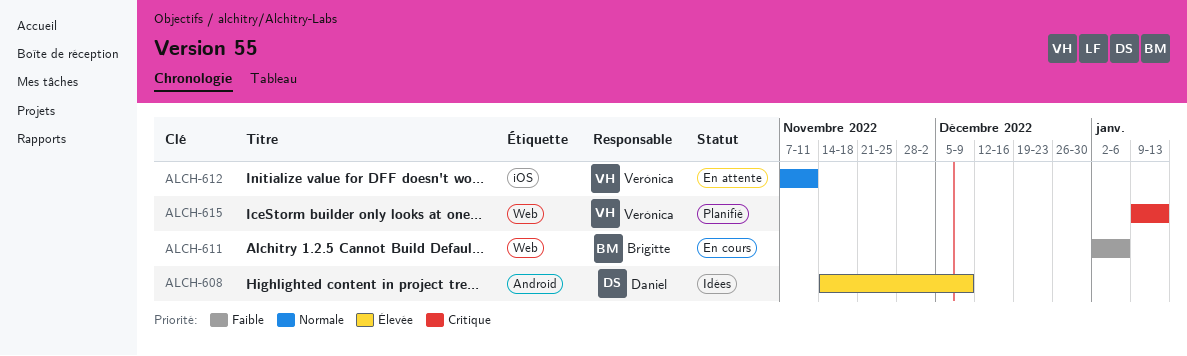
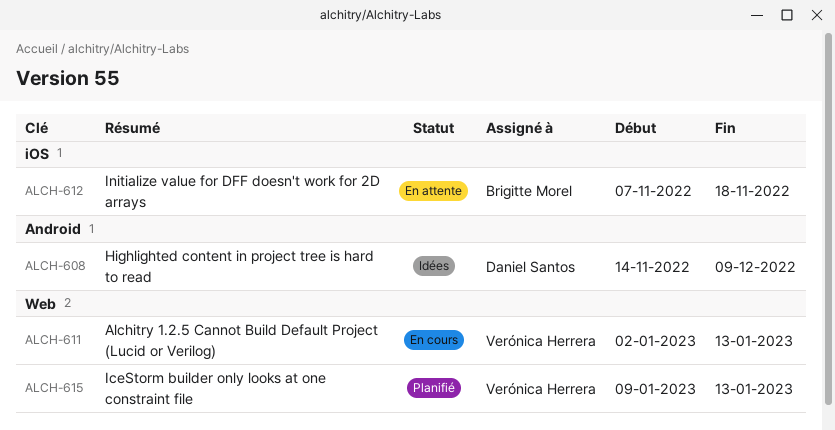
ALCH-611, owner: Brigitte Morel -> Verónica Herrera
ALCH-611, due: Jan 6 -> Jan 13
ALCH-612, owner: Verónica Herrera -> Brigitte Morel
ALCH-612, due: Nov 11 -> Nov 18

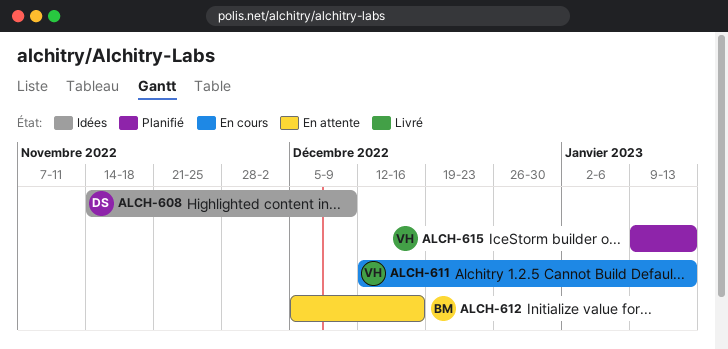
ALCH-611, start: Jan 2 -> Dec 12
ALCH-612, start: Nov 7 -> Dec 5
ALCH-612, due: Nov 18 -> Dec 16

